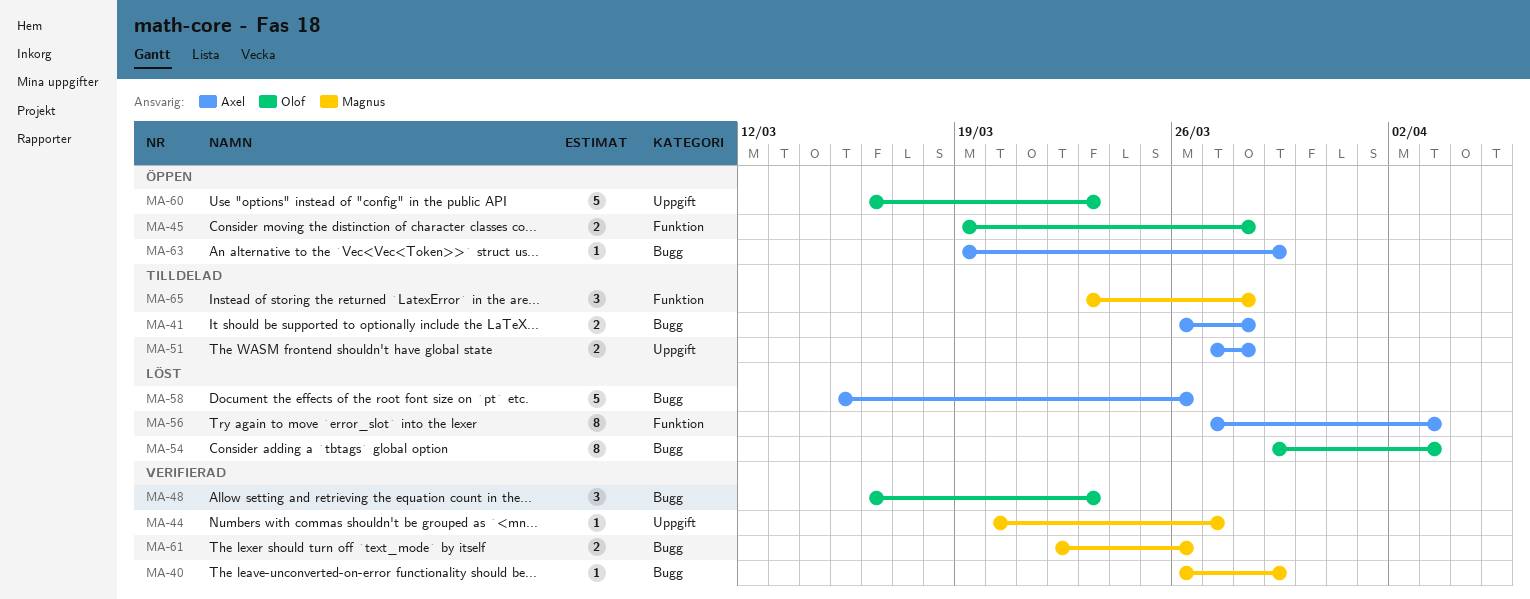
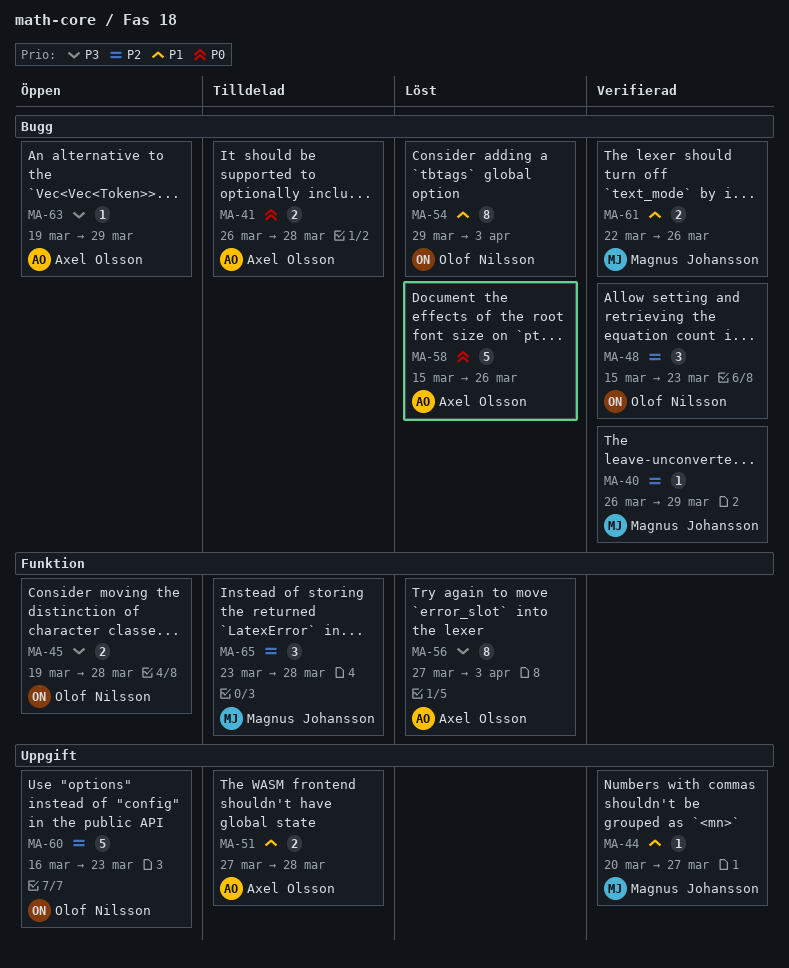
MA-48, start: Mar 16 -> Mar 15

